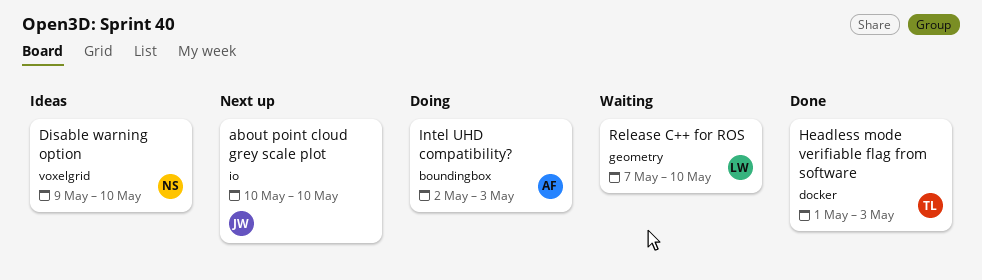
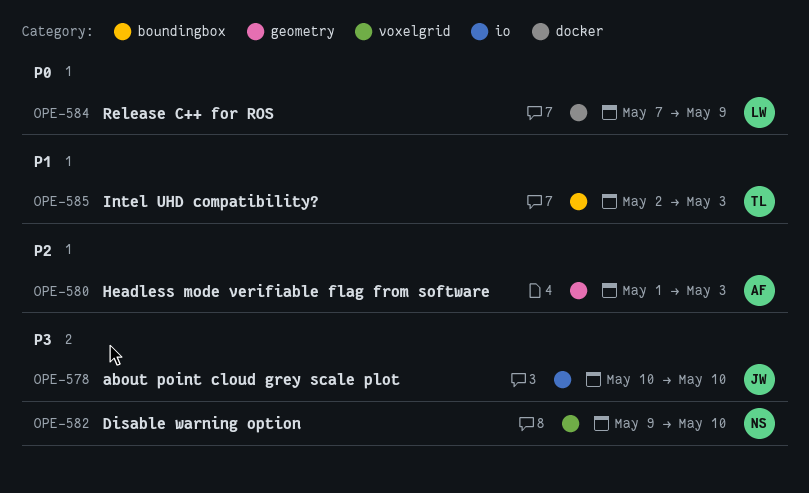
Headless mode verifiable flag from software, owner: TL -> AF
Headless mode verifiable flag from software, label: docker -> geometry
Intel UHD compatibility?, owner: AF -> TL
Release C++ for ROS, label: geometry -> docker
Release C++ for ROS, due: May 10 -> May 9

